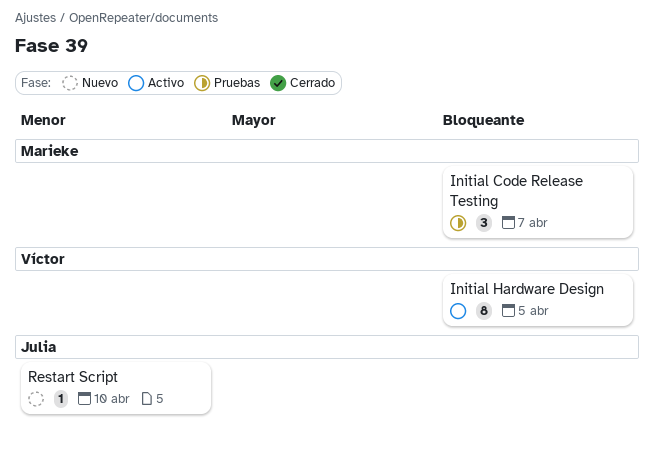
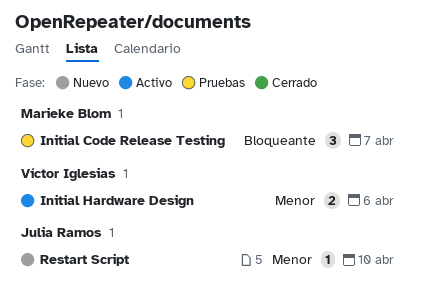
Initial Hardware Design, priority: Bloqueante -> Menor
Initial Hardware Design, estimate: 8 -> 2
Initial Hardware Design, due: Apr 5 -> Apr 6

